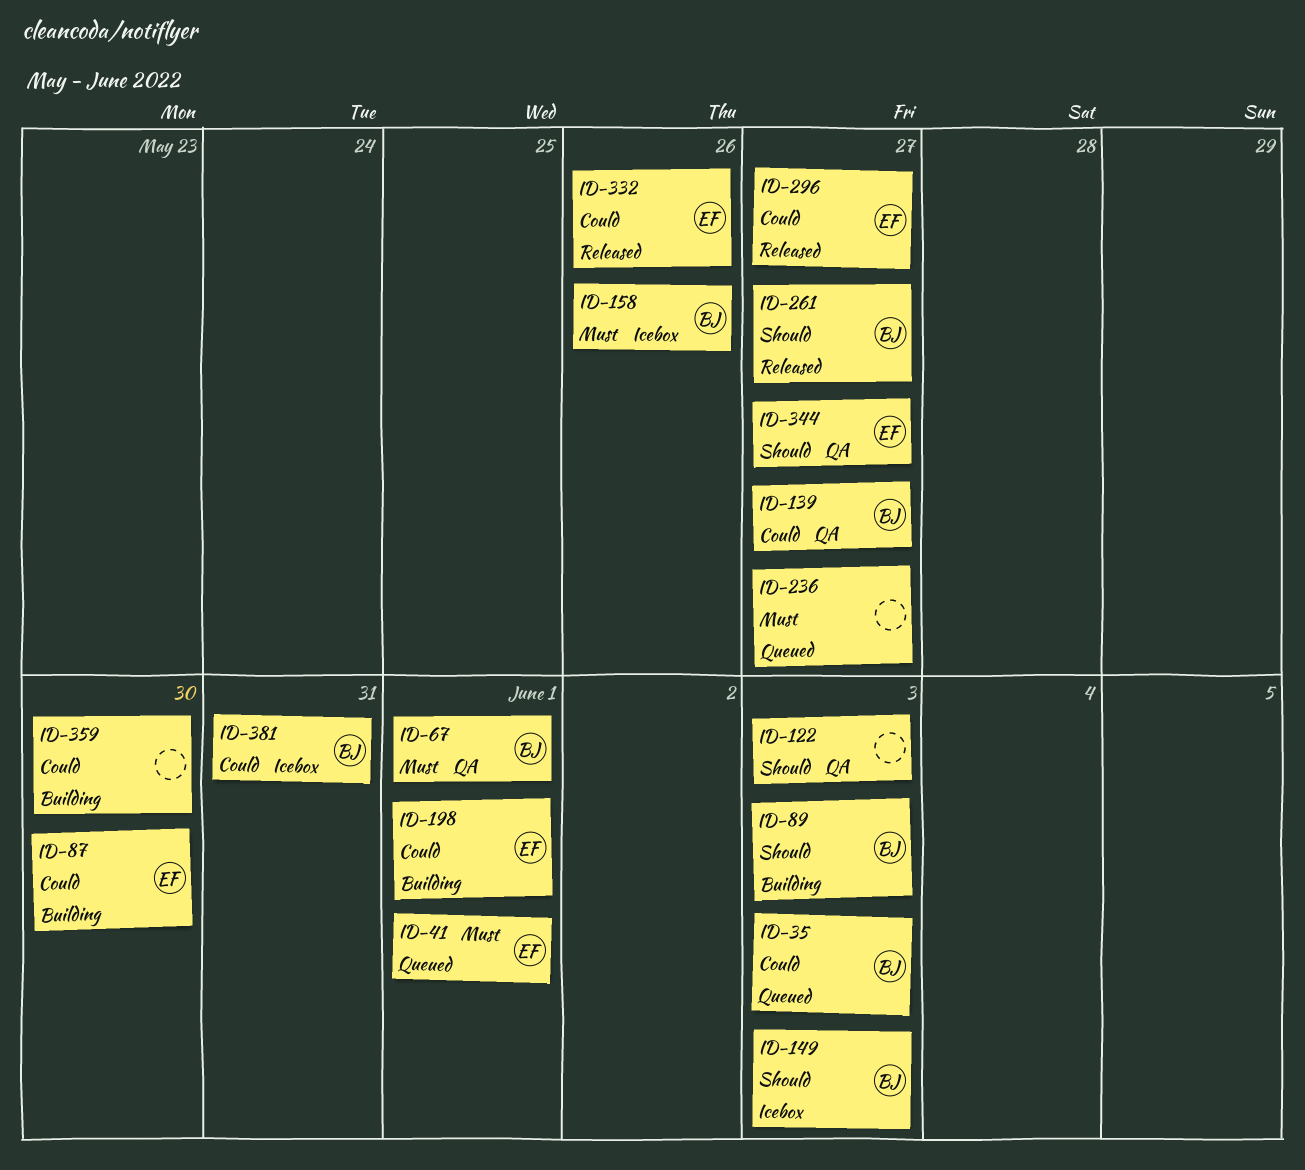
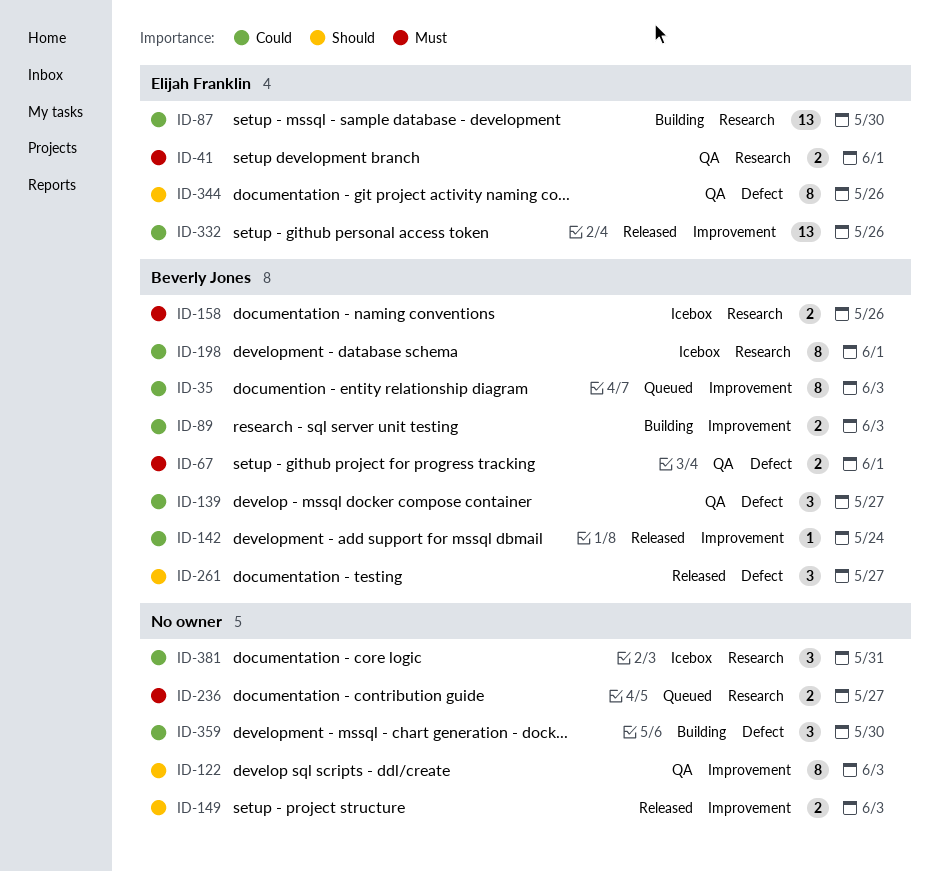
ID-41, status: Queued -> QA
ID-89, priority: Should -> Could
ID-142: none -> present
ID-149, status: Icebox -> Released
ID-149, owner: Beverly Jones -> none
ID-198, status: Building -> Icebox
ID-198, owner: Elijah Franklin -> Beverly Jones
ID-296: present -> none
ID-344, due: May 27 -> May 26
ID-381, owner: Beverly Jones -> none

